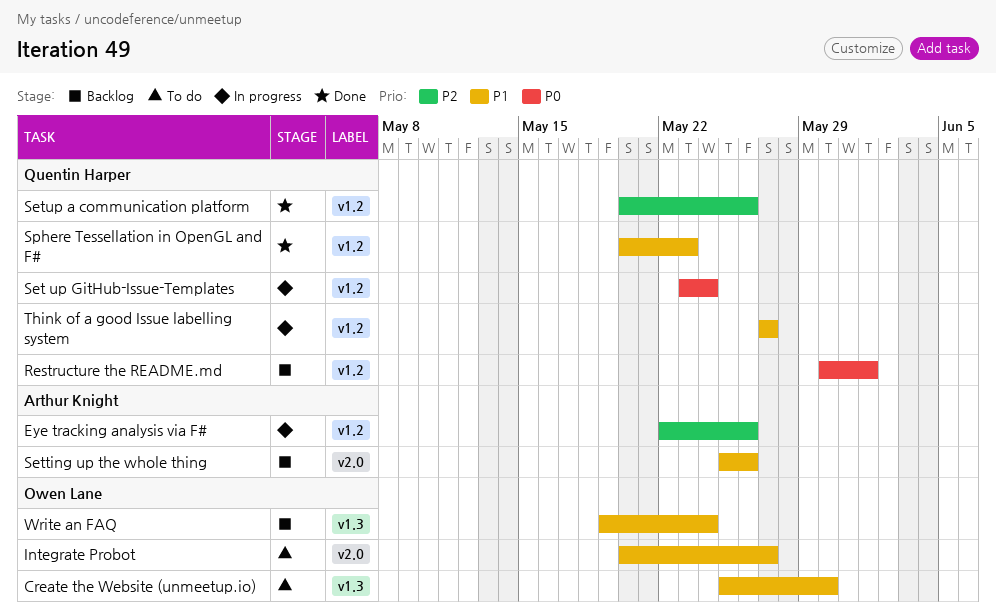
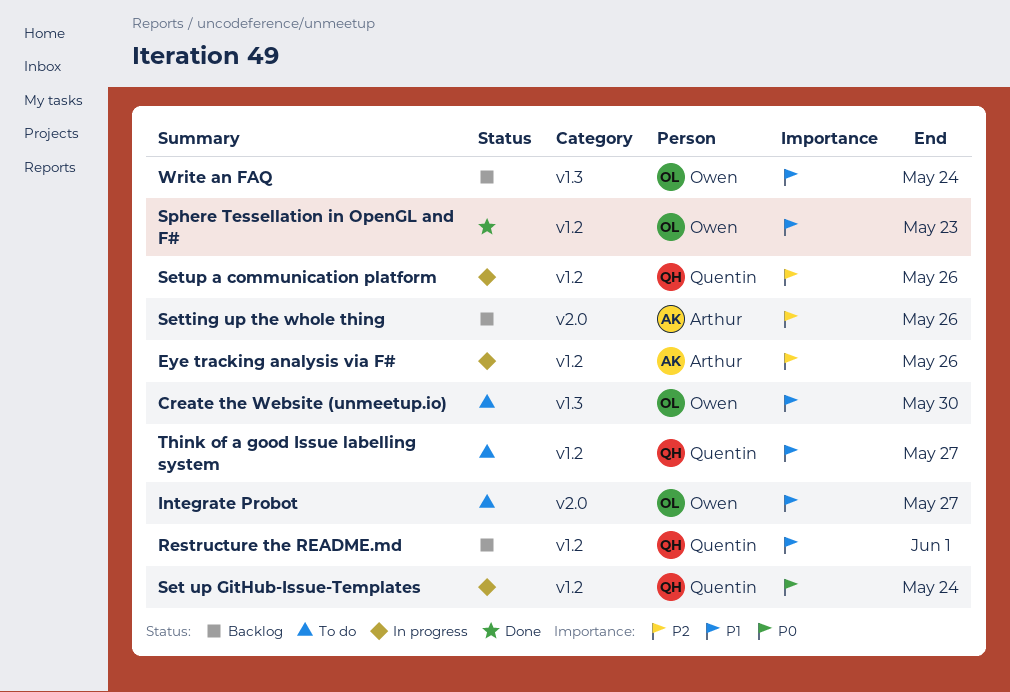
Restructure the README.md, priority: P0 -> P1
Setting up the whole thing, priority: P1 -> P2
Setup a communication platform, status: Done -> In progress
Sphere Tessellation in OpenGL and F#, owner: Quentin Harper -> Owen Lane
Think of a good Issue labelling system, status: In progress -> To do

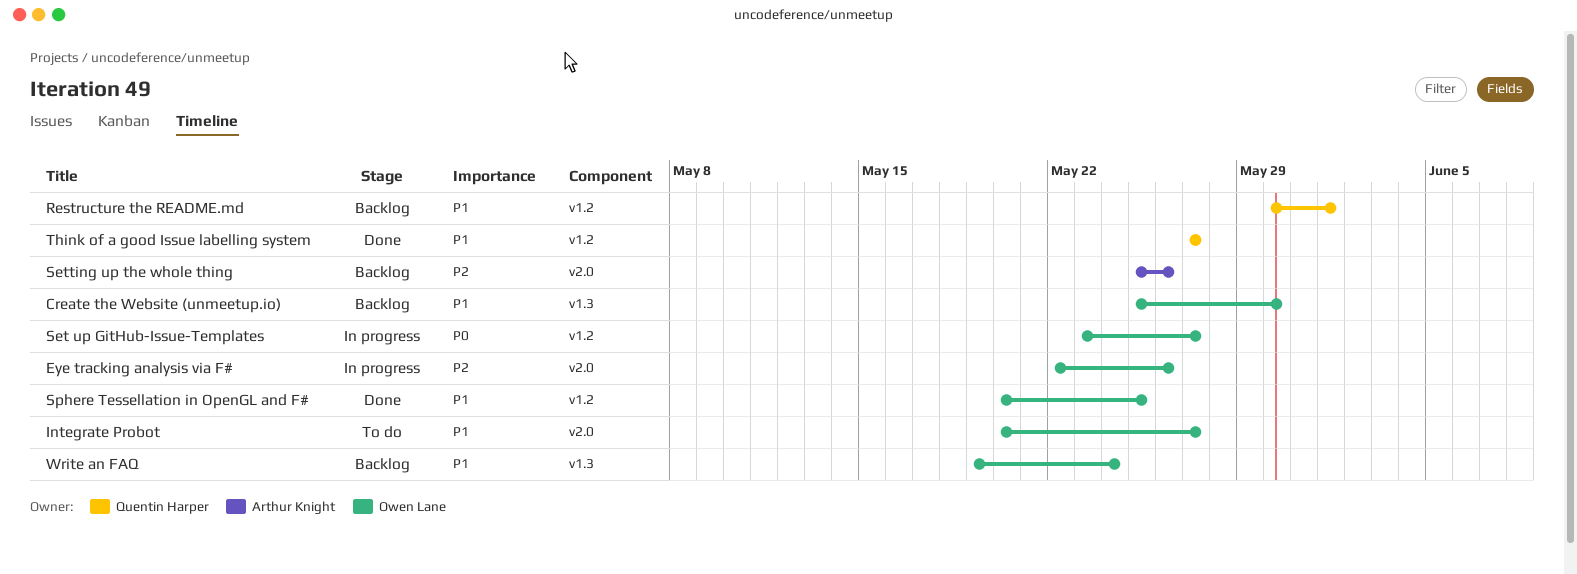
Create the Website (unmeetup.io), status: To do -> Backlog
Eye tracking analysis via F#, owner: Arthur Knight -> Owen Lane
Eye tracking analysis via F#, label: v1.2 -> v2.0
Set up GitHub-Issue-Templates, owner: Quentin Harper -> Owen Lane
Set up GitHub-Issue-Templates, due: May 24 -> May 27
Setup a communication platform: present -> none
Sphere Tessellation in OpenGL and F#, due: May 23 -> May 25
Think of a good Issue labelling system, status: To do -> Done

